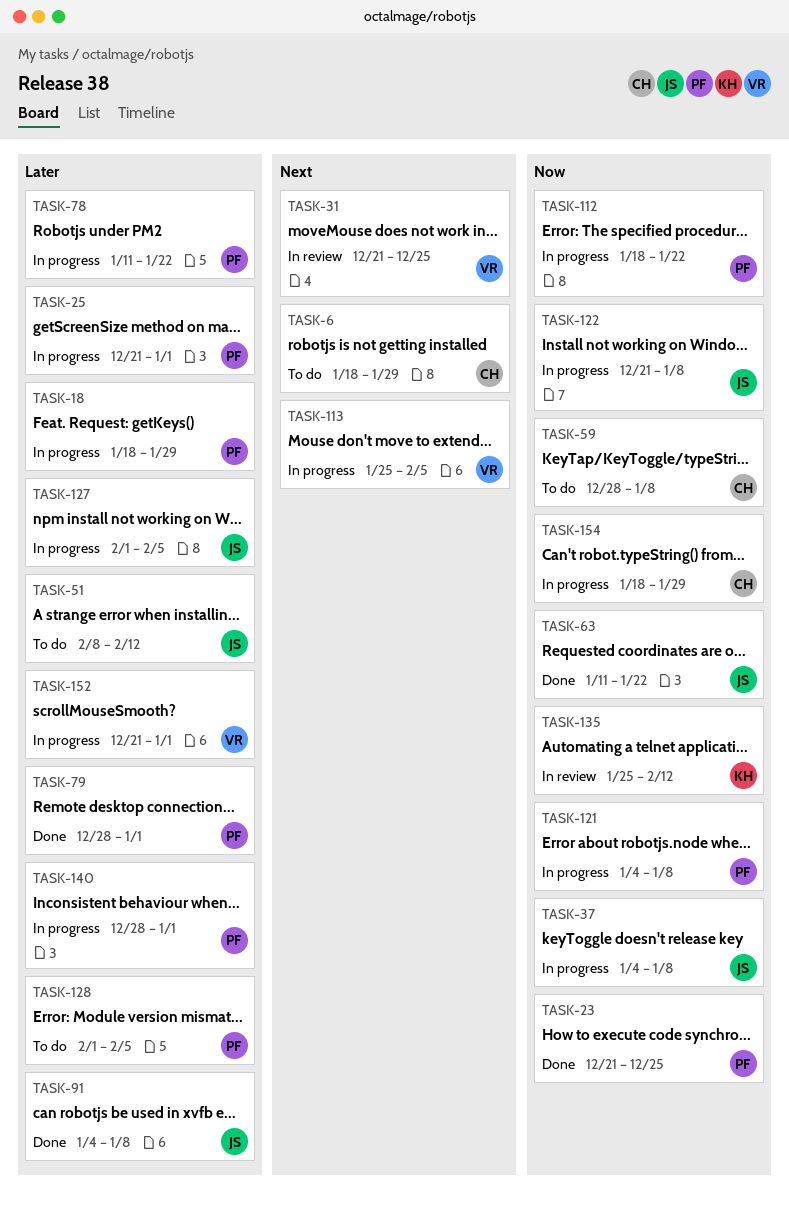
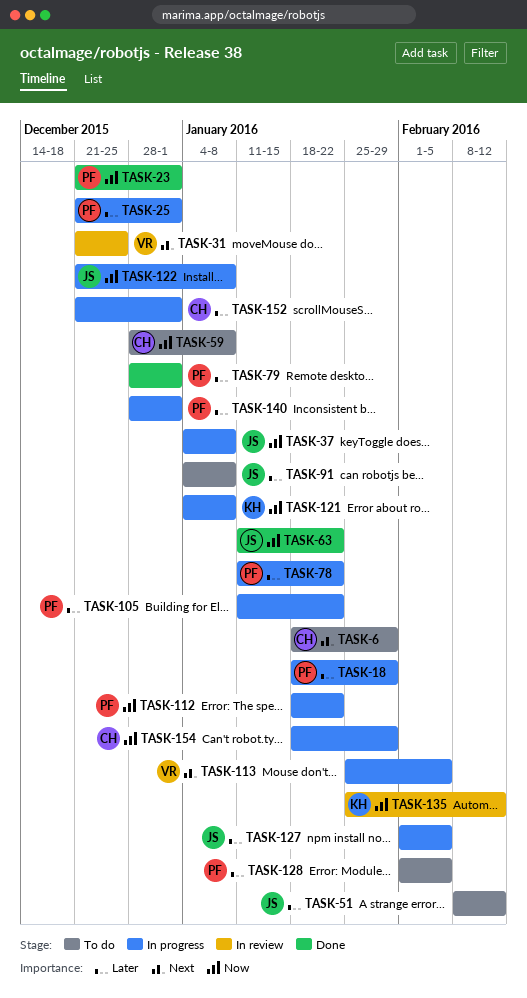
TASK-23, due: Dec 25 -> Jan 1
TASK-91, status: Done -> To do
TASK-105: none -> present
TASK-121, owner: PF -> KH
TASK-152, owner: VR -> CH

